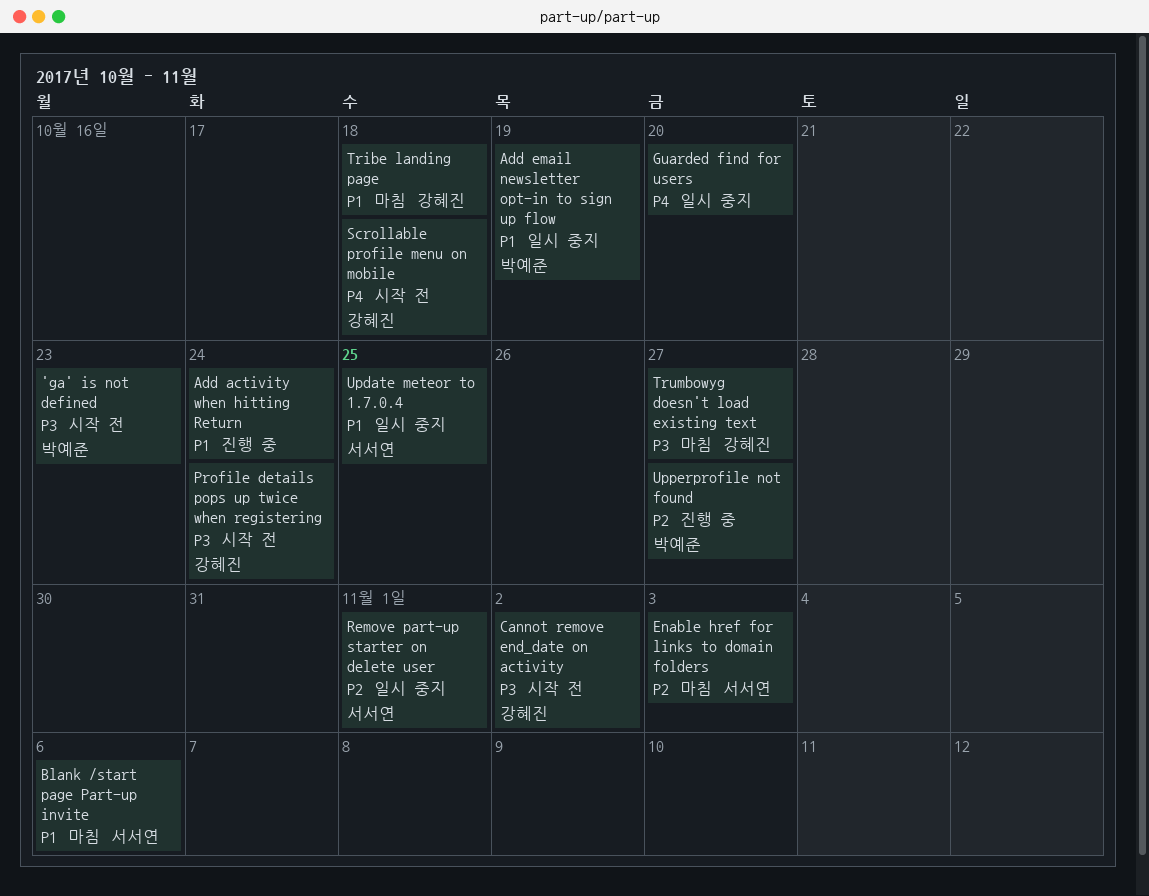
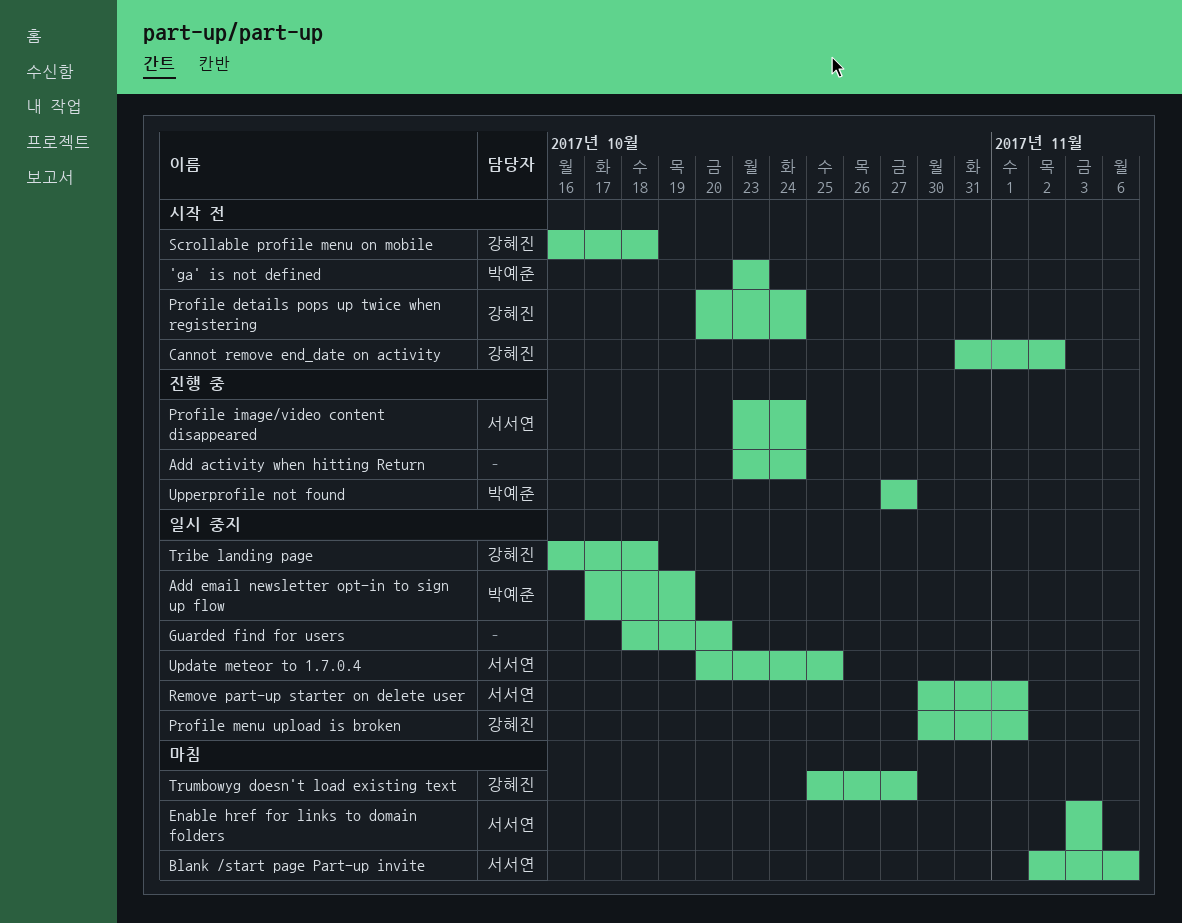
Profile image/video content disappeared: none -> present
Profile menu upload is broken: none -> present
Tribe landing page, status: 마침 -> 일시 중지

